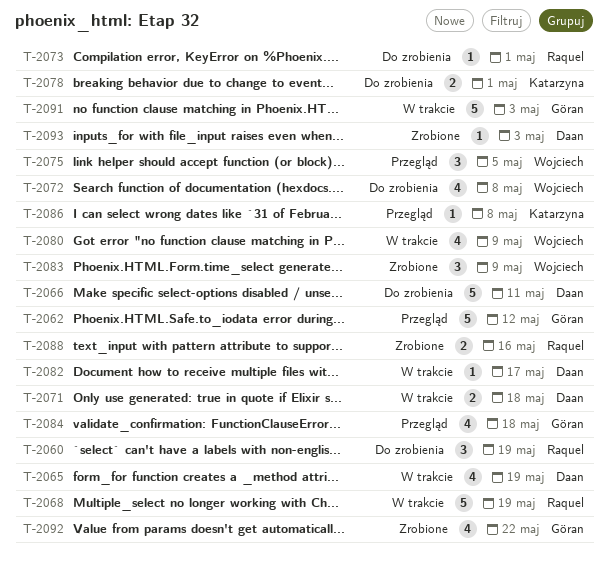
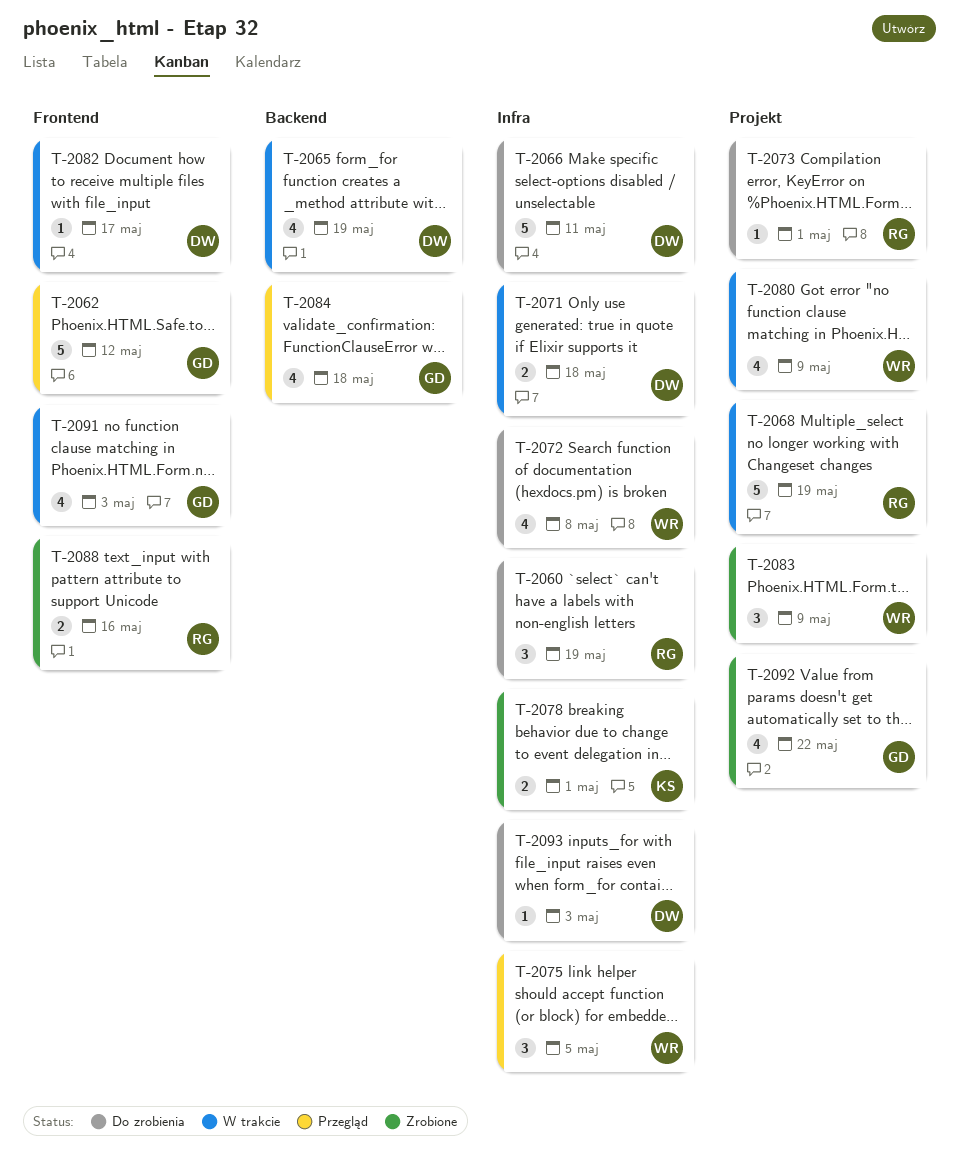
T-2078, status: Do zrobienia -> Zrobione
T-2086: present -> none
T-2091, estimate: 5 -> 4
T-2093, status: Zrobione -> Do zrobienia

